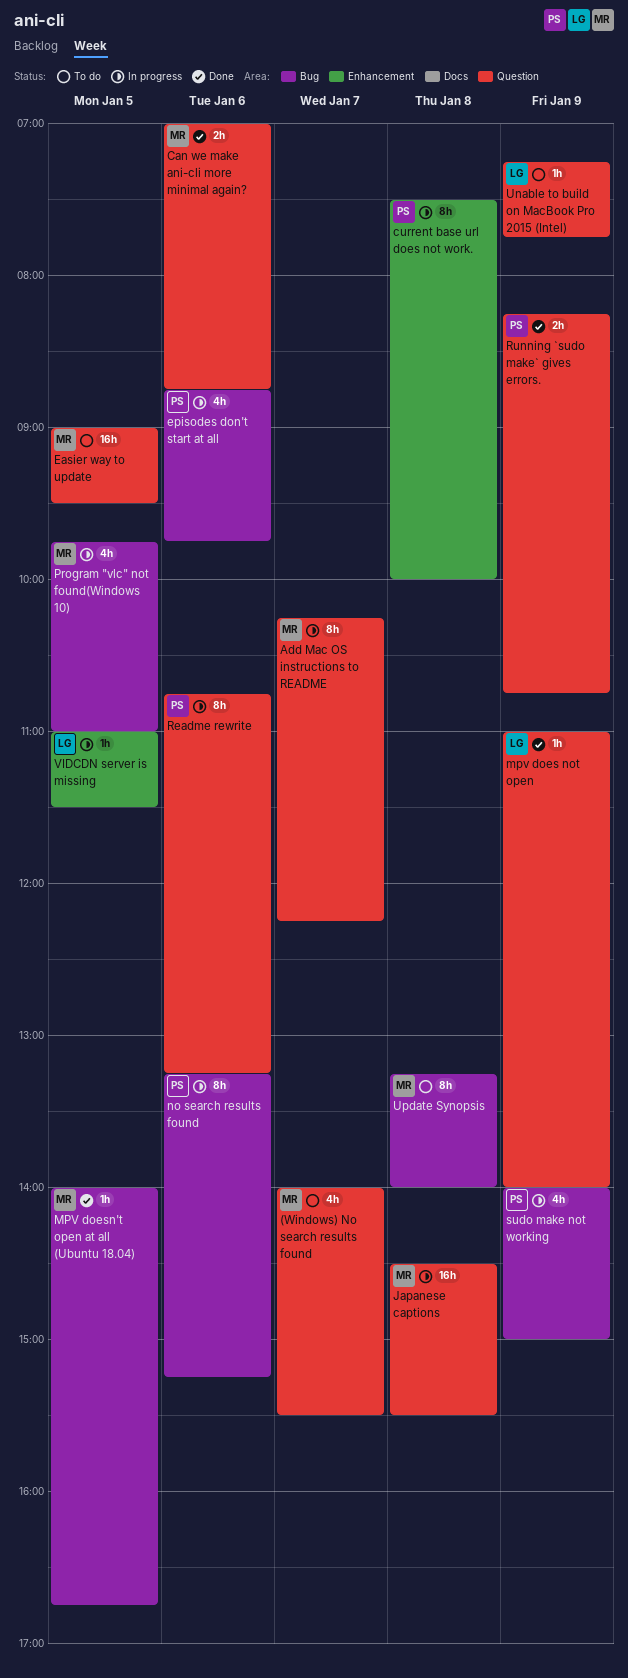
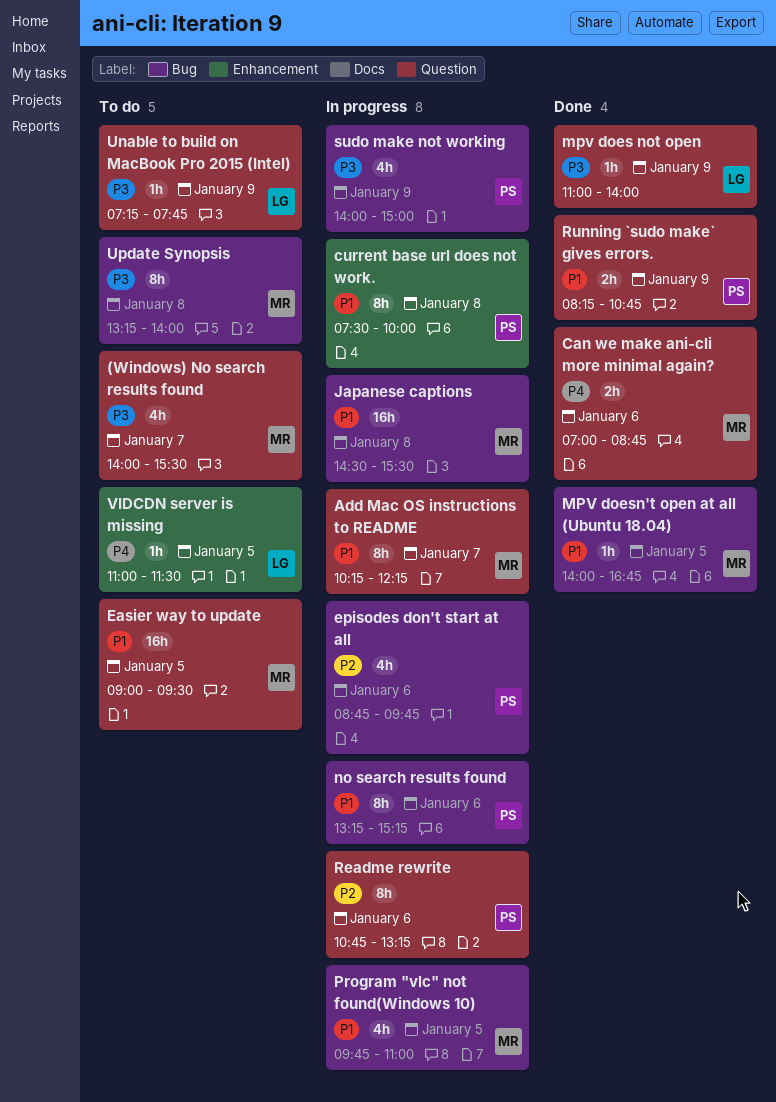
Japanese captions, label: Question -> Bug
VIDCDN server is missing, status: In progress -> To do

